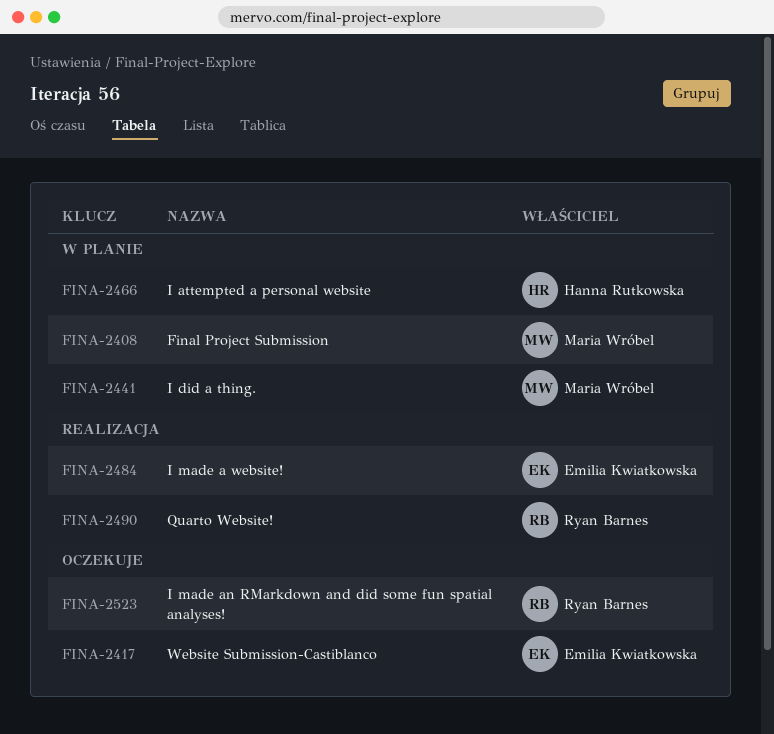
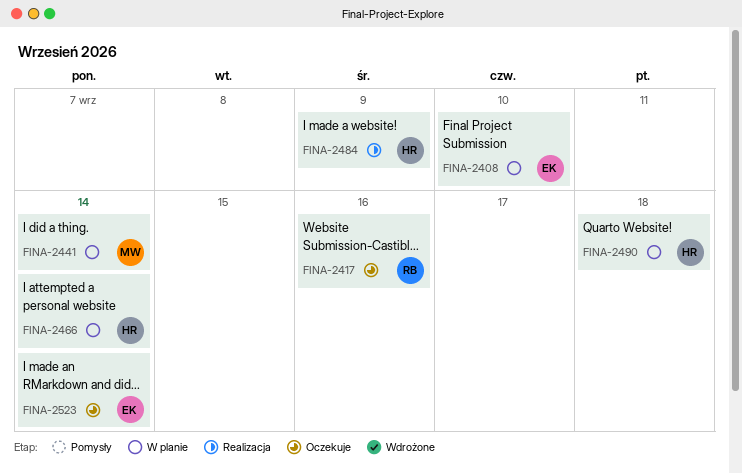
FINA-2408, owner: Maria Wróbel -> Emilia Kwiatkowska
FINA-2417, owner: Emilia Kwiatkowska -> Ryan Barnes
FINA-2484, owner: Emilia Kwiatkowska -> Hanna Rutkowska
FINA-2490, status: Realizacja -> W planie
FINA-2490, owner: Ryan Barnes -> Hanna Rutkowska
FINA-2523, owner: Ryan Barnes -> Emilia Kwiatkowska

